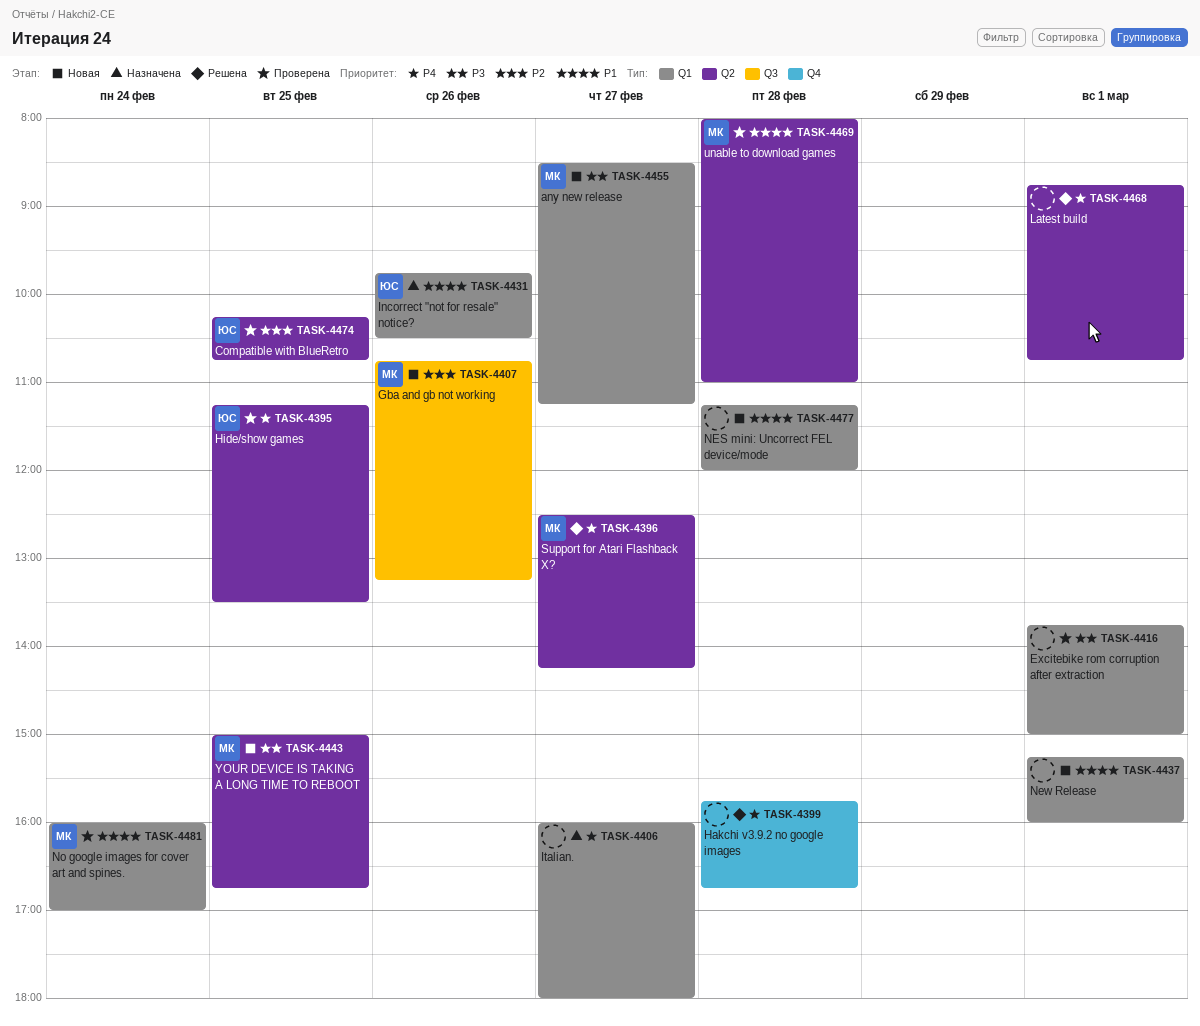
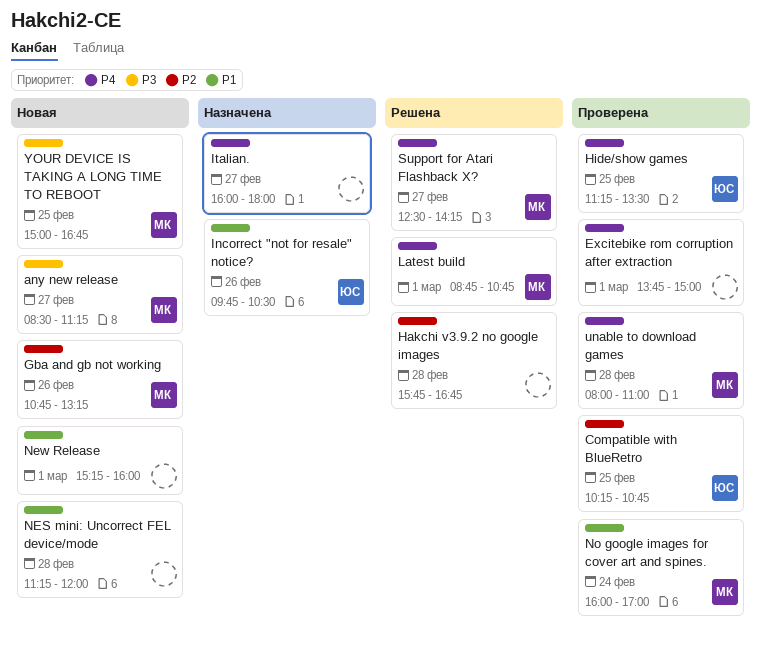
Excitebike rom corruption after extraction, priority: P3 -> P4
Hakchi v3.9.2 no google images, priority: P4 -> P2
Latest build, owner: none -> МК
unable to download games, priority: P1 -> P4

